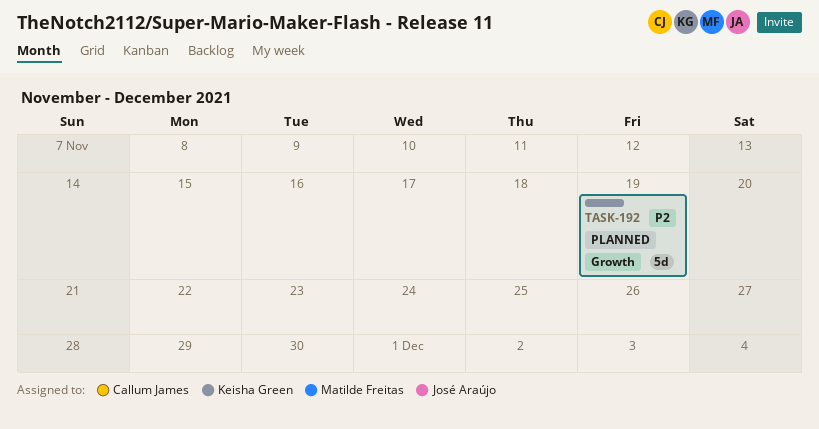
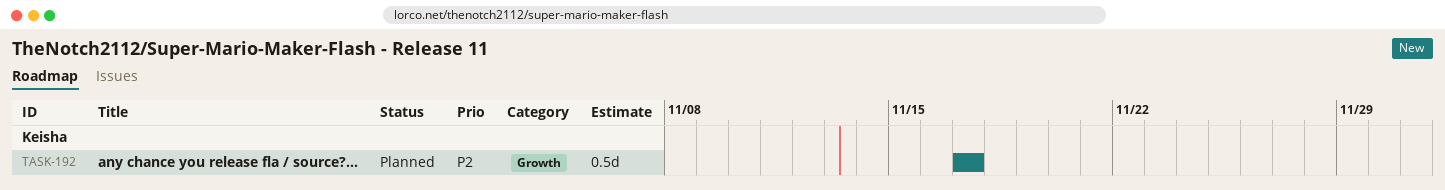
TASK-192, estimate: 5d -> 0.5d
TASK-192, due: Nov 19 -> Nov 17

